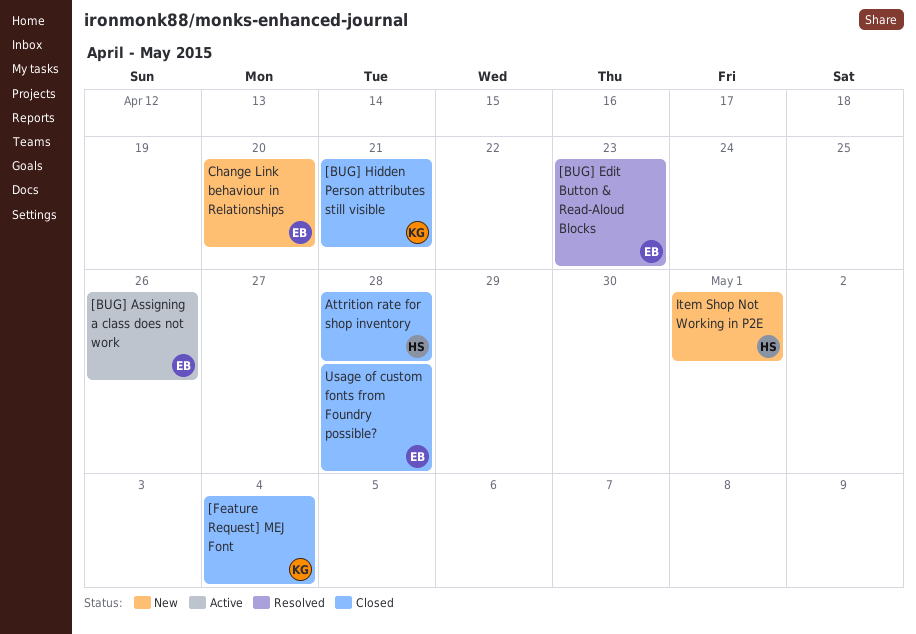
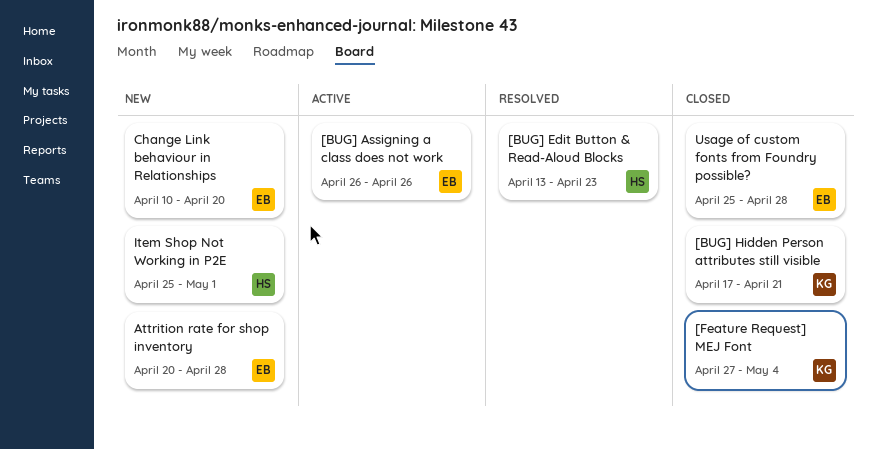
[BUG] Edit Button & Read-Aloud Blocks, owner: EB -> HS
Attrition rate for shop inventory, status: Closed -> New
Attrition rate for shop inventory, owner: HS -> EB

